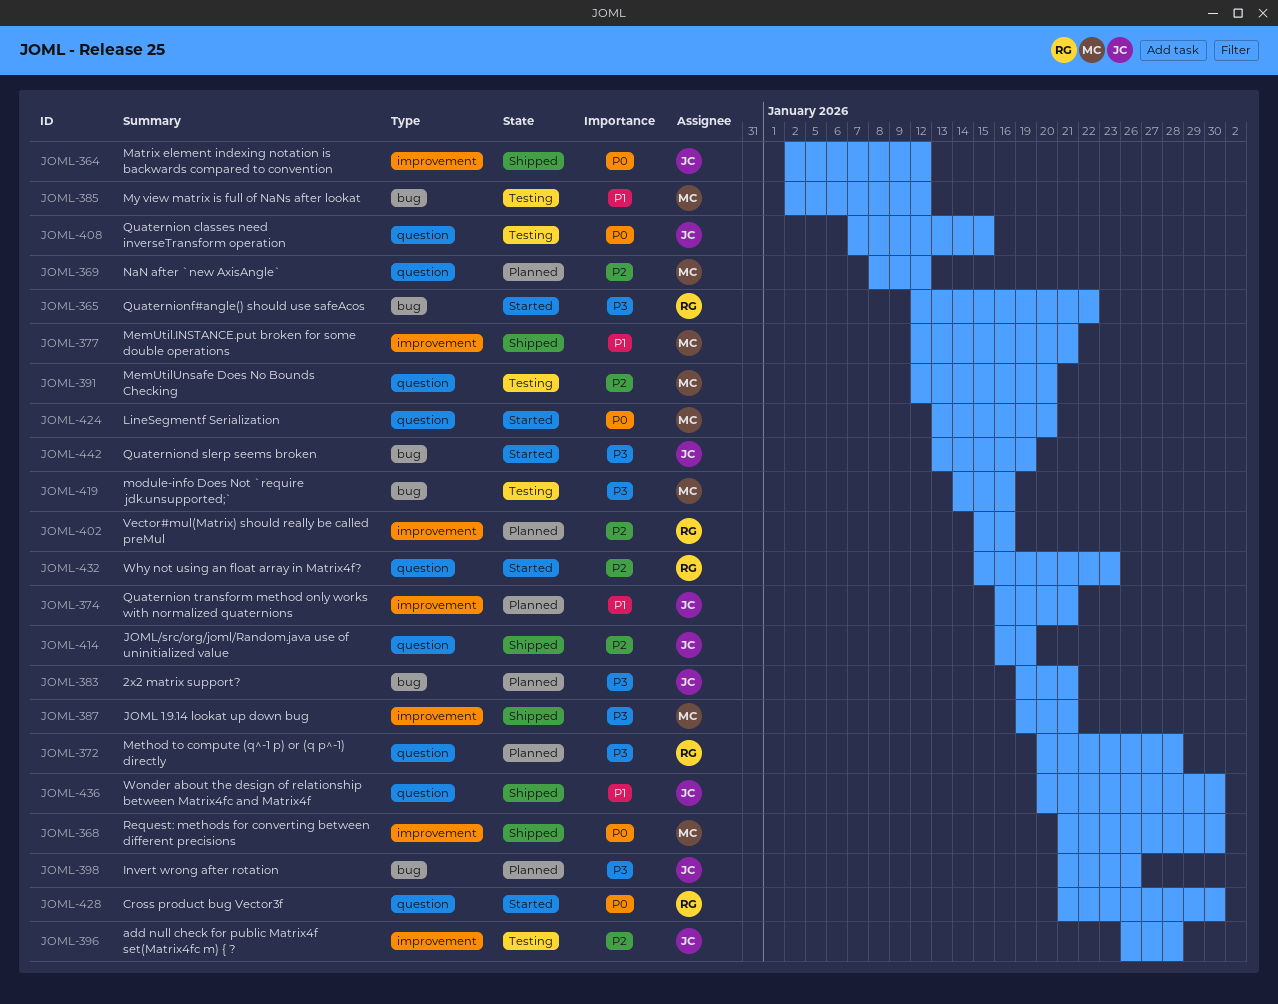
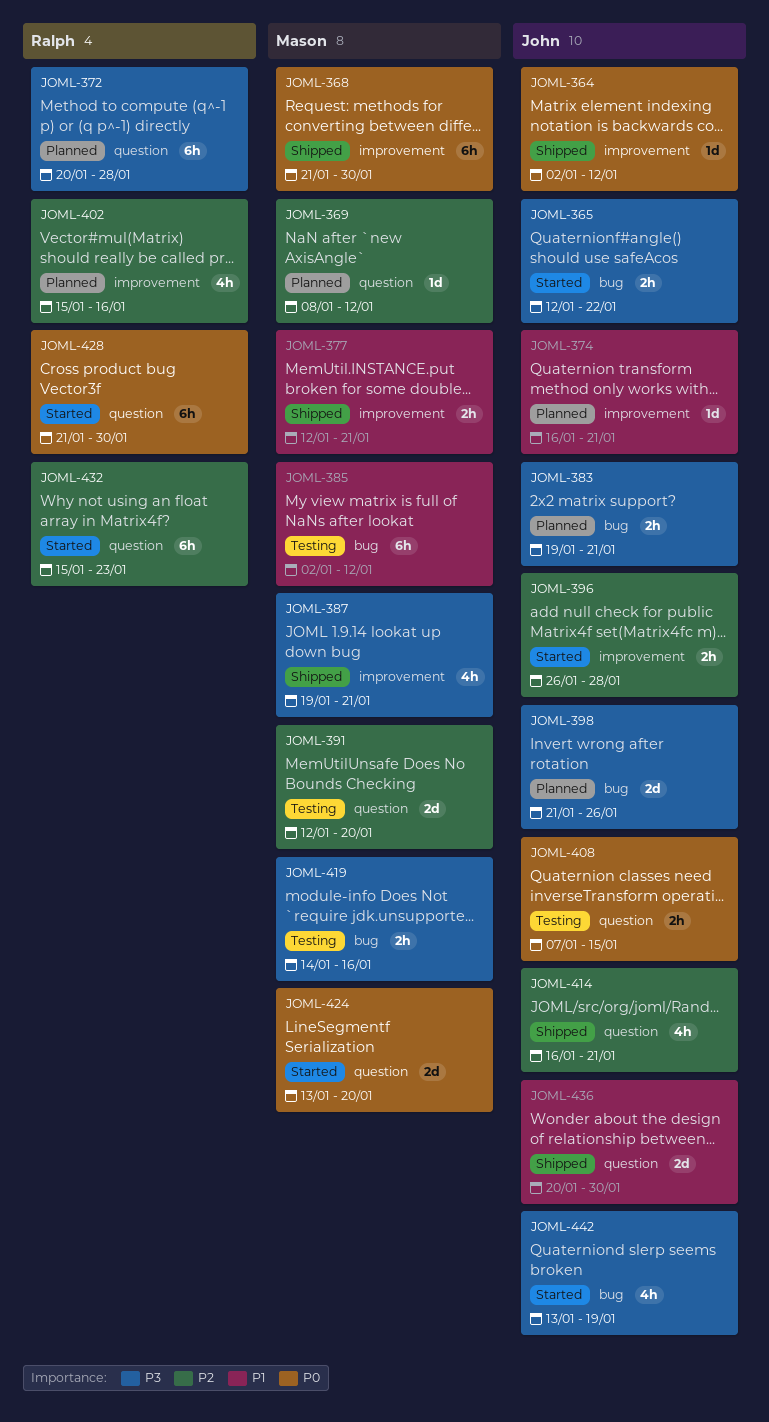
JOML-365, owner: Ralph -> John
JOML-396, status: Testing -> Started
JOML-414, due: Jan 19 -> Jan 21

